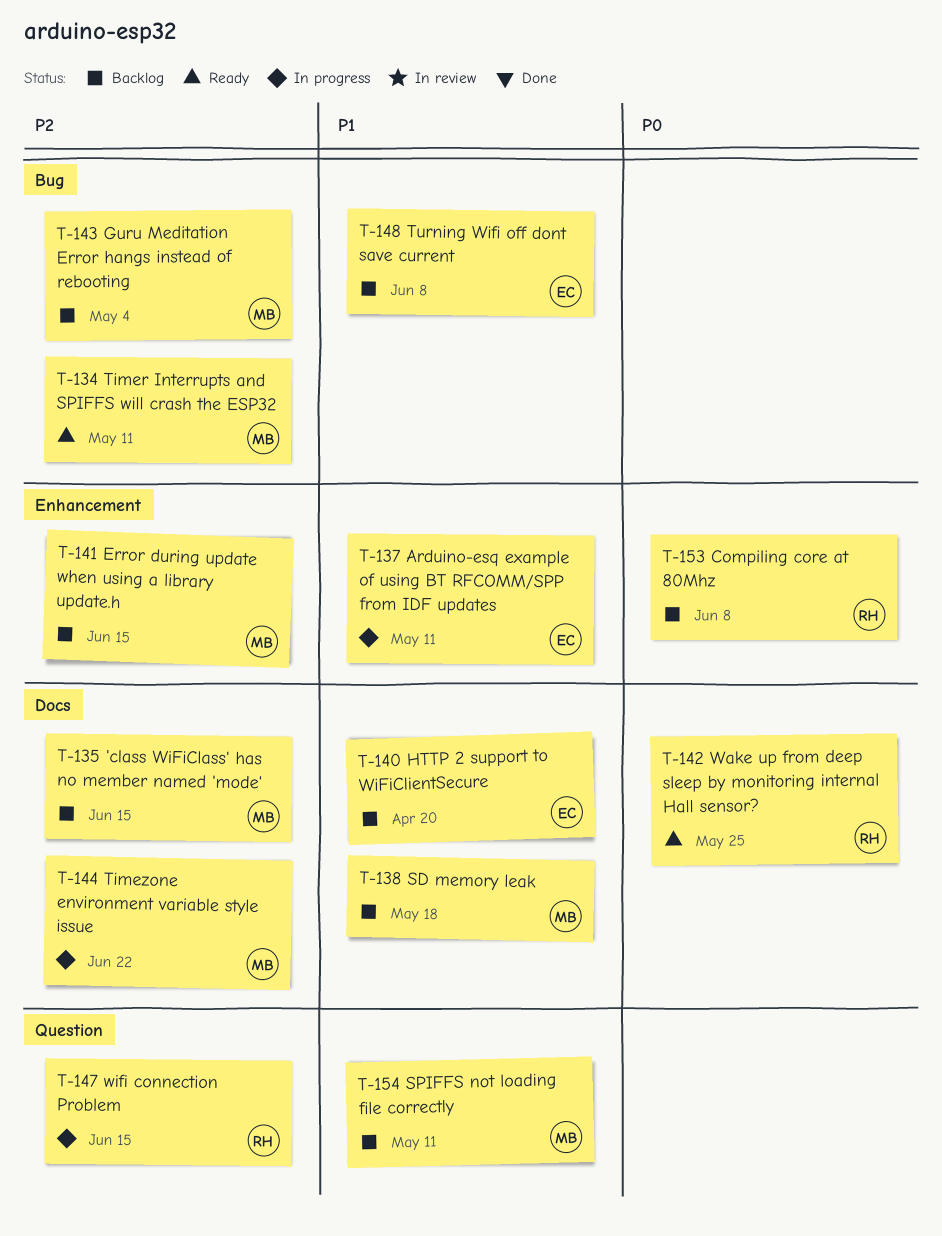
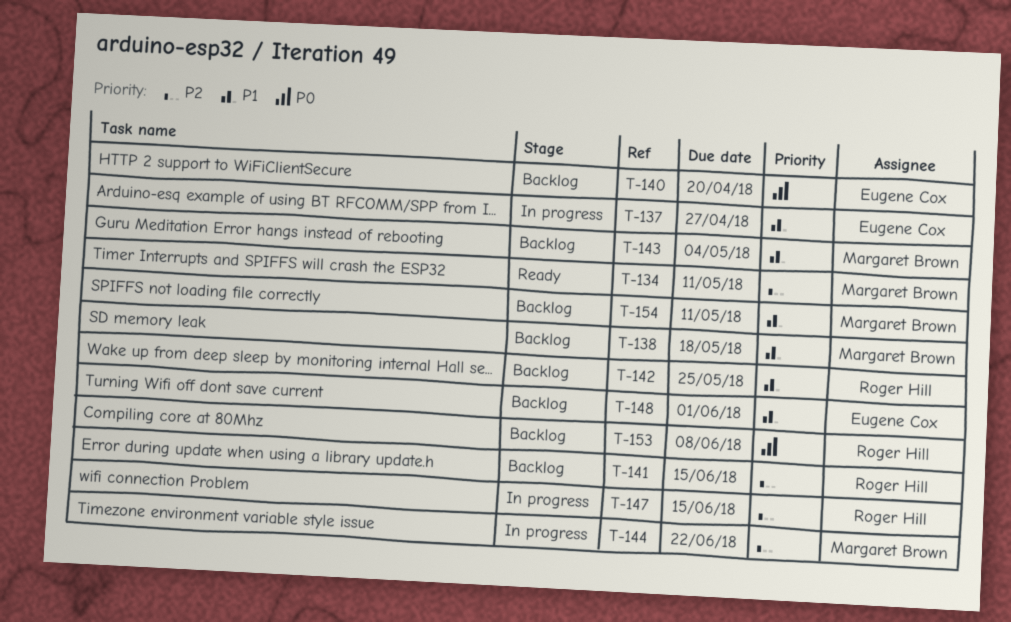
T-135: present -> none
T-137, due: May 11 -> Apr 27
T-140, priority: P1 -> P0
T-141, owner: Margaret Brown -> Roger Hill
T-142, status: Ready -> Backlog
T-142, priority: P0 -> P1
T-143, priority: P2 -> P1
T-148, due: Jun 8 -> Jun 1

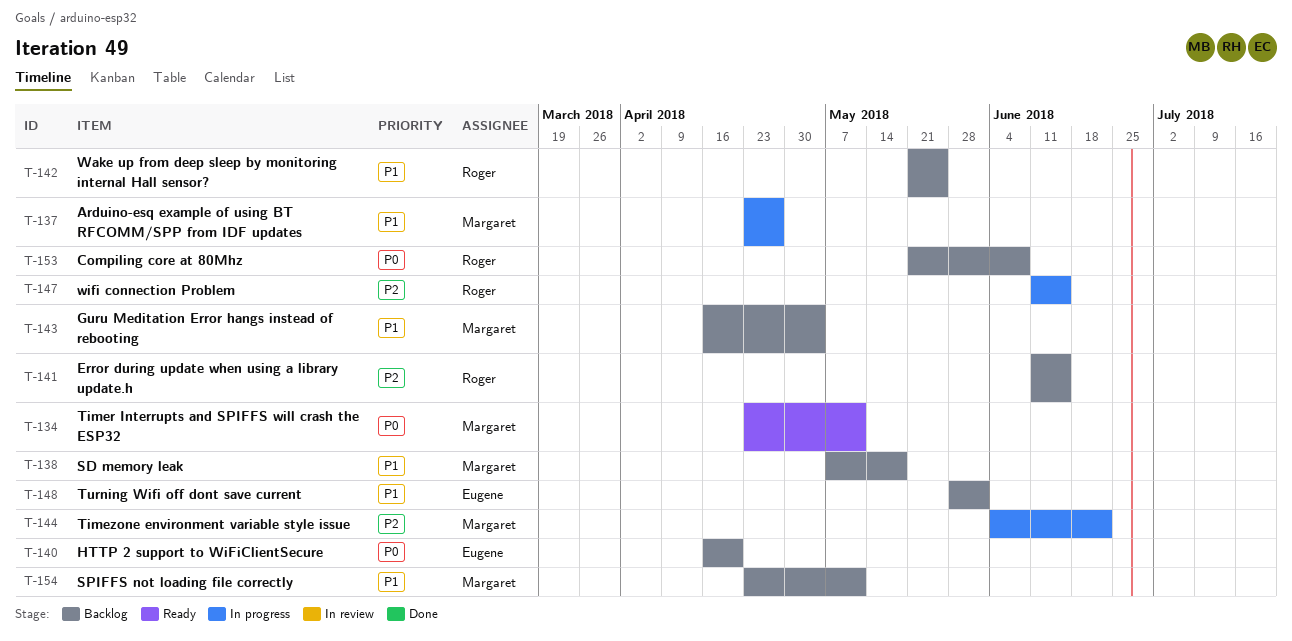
T-134, priority: P2 -> P0
T-137, owner: Eugene Cox -> Margaret Brown

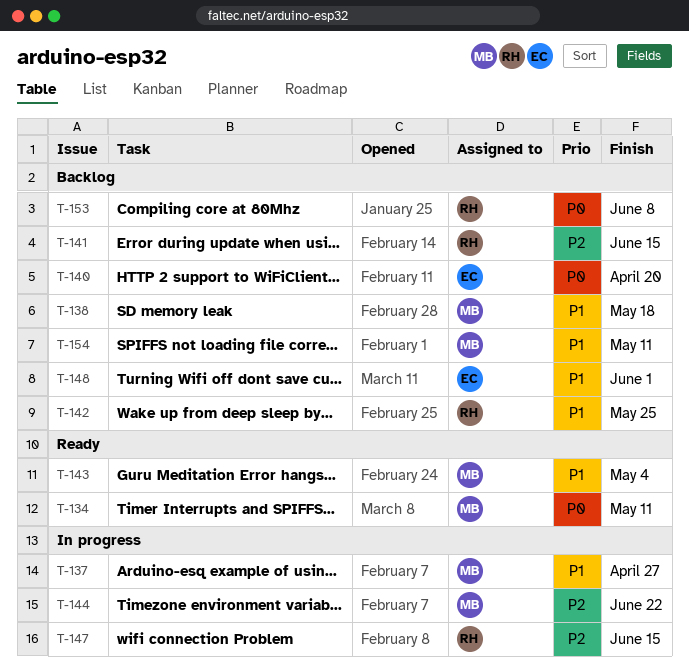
T-143, status: Backlog -> Ready

